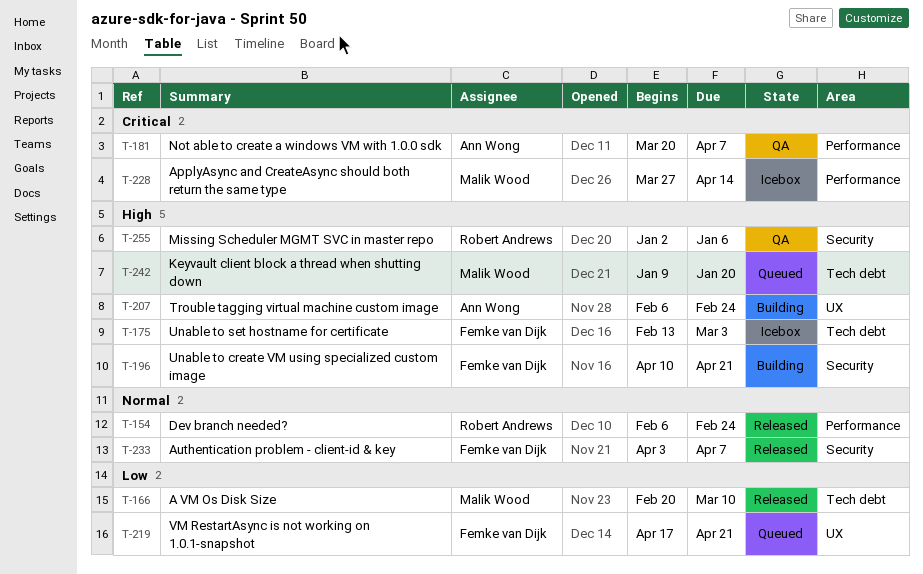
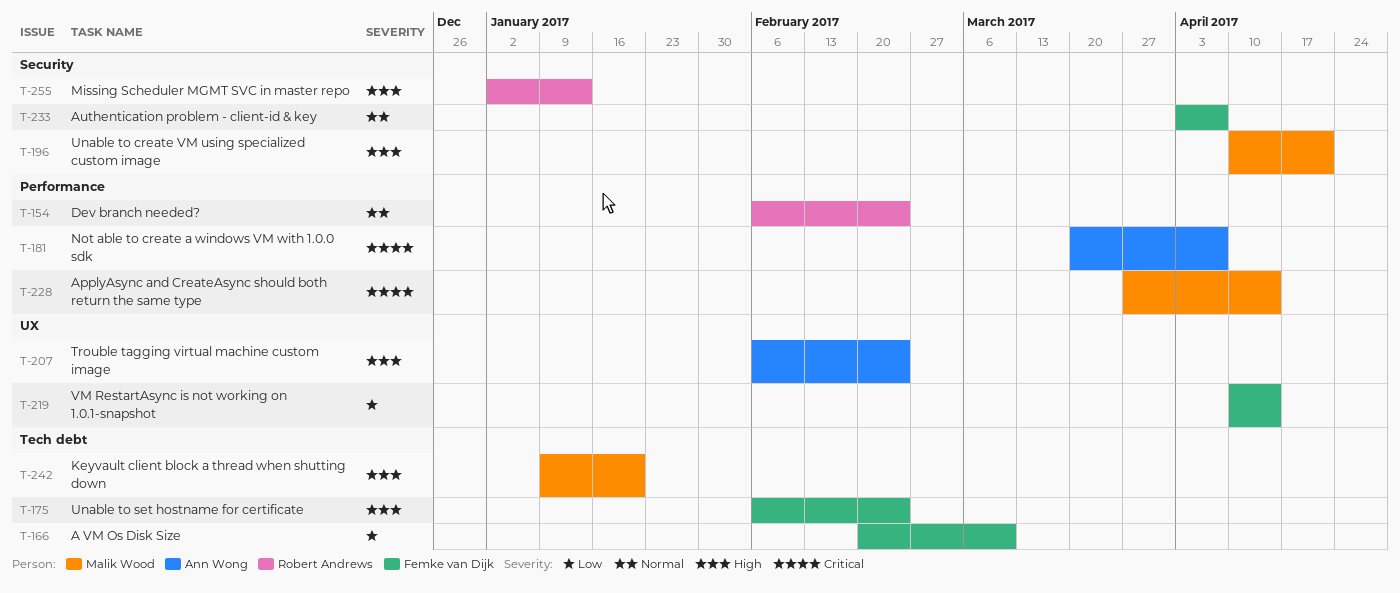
T-166, owner: Malik Wood -> Femke van Dijk
T-175, start: Feb 13 -> Feb 6
T-175, due: Mar 3 -> Feb 24
T-196, owner: Femke van Dijk -> Malik Wood
T-219, start: Apr 17 -> Apr 10
T-219, due: Apr 21 -> Apr 14
T-255, due: Jan 6 -> Jan 13

